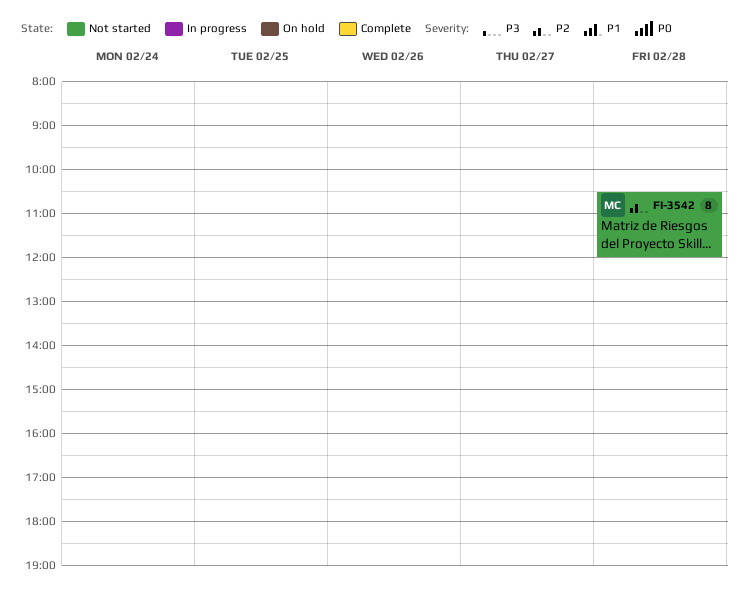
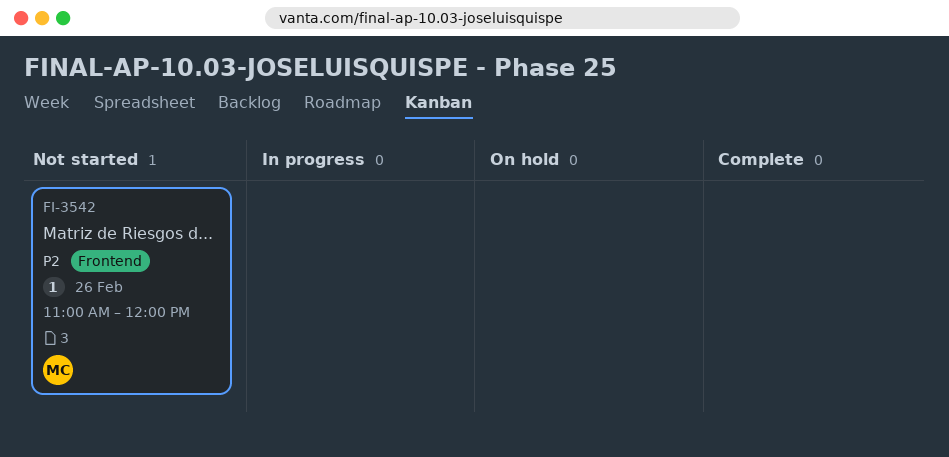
FI-3542, estimate: 8 -> 1
FI-3542, day: Feb 28 -> Feb 26
FI-3542, begins: 10:30 -> 11:00

